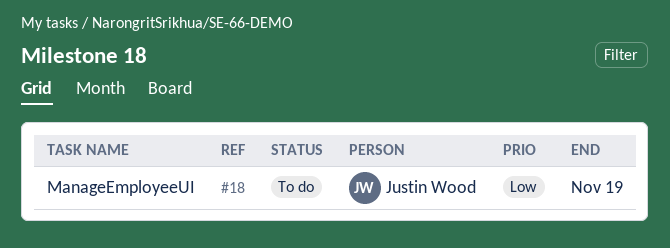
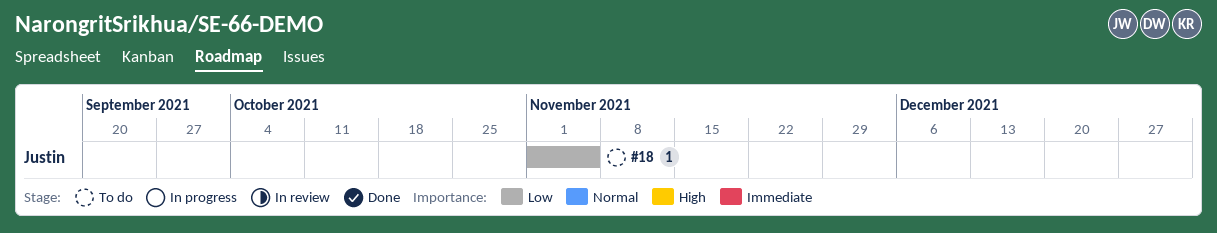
#18, due: Nov 19 -> Nov 5

